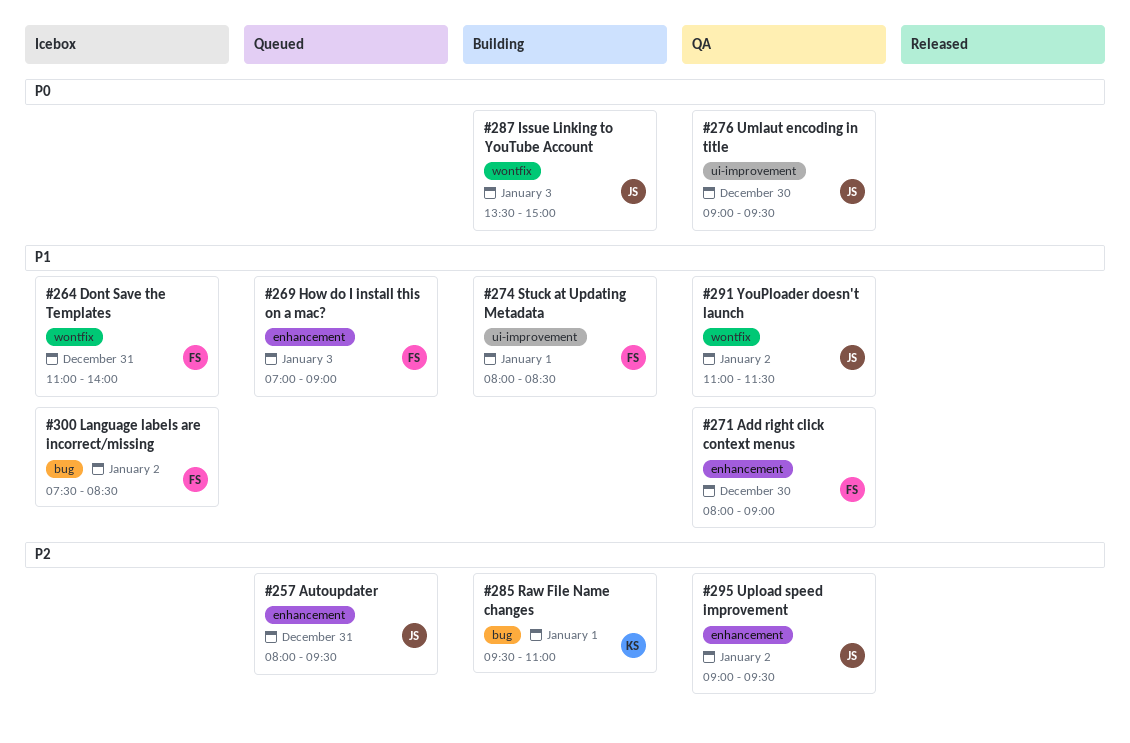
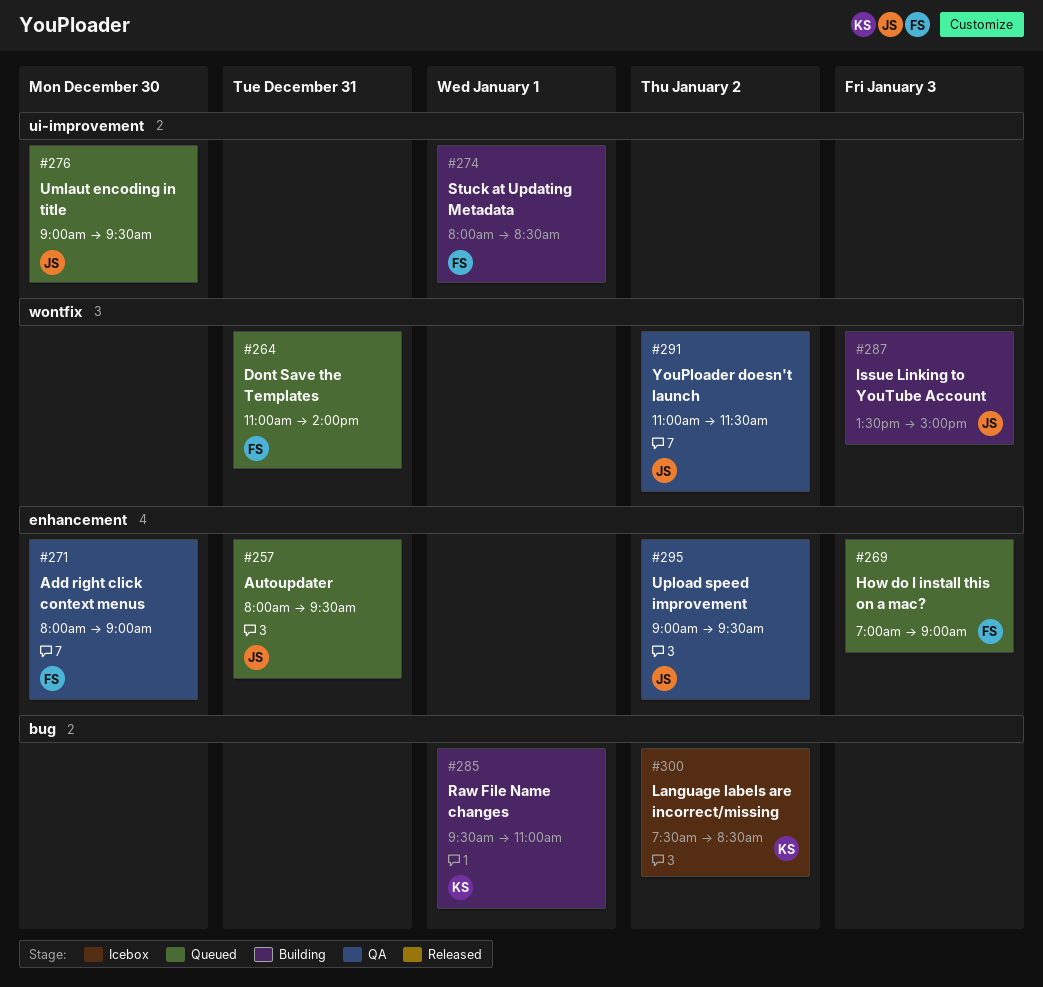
#264, status: Icebox -> Queued
#276, status: QA -> Queued
#300, owner: FS -> KS

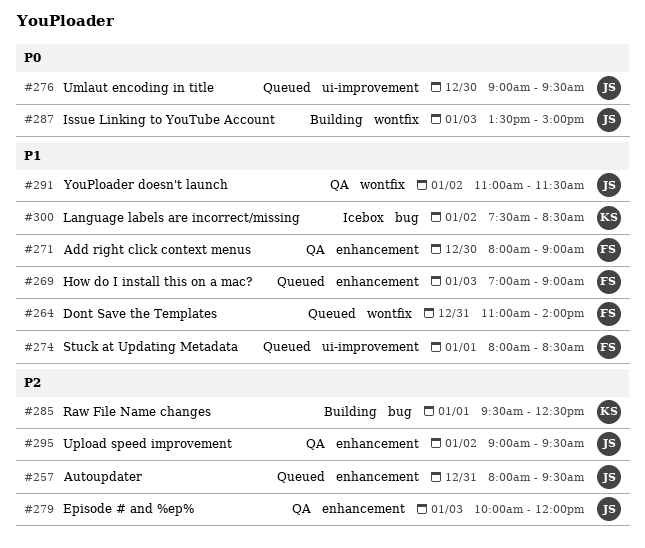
#274, status: Building -> Queued
#279: none -> present
#285, ends: 11:00 -> 12:30

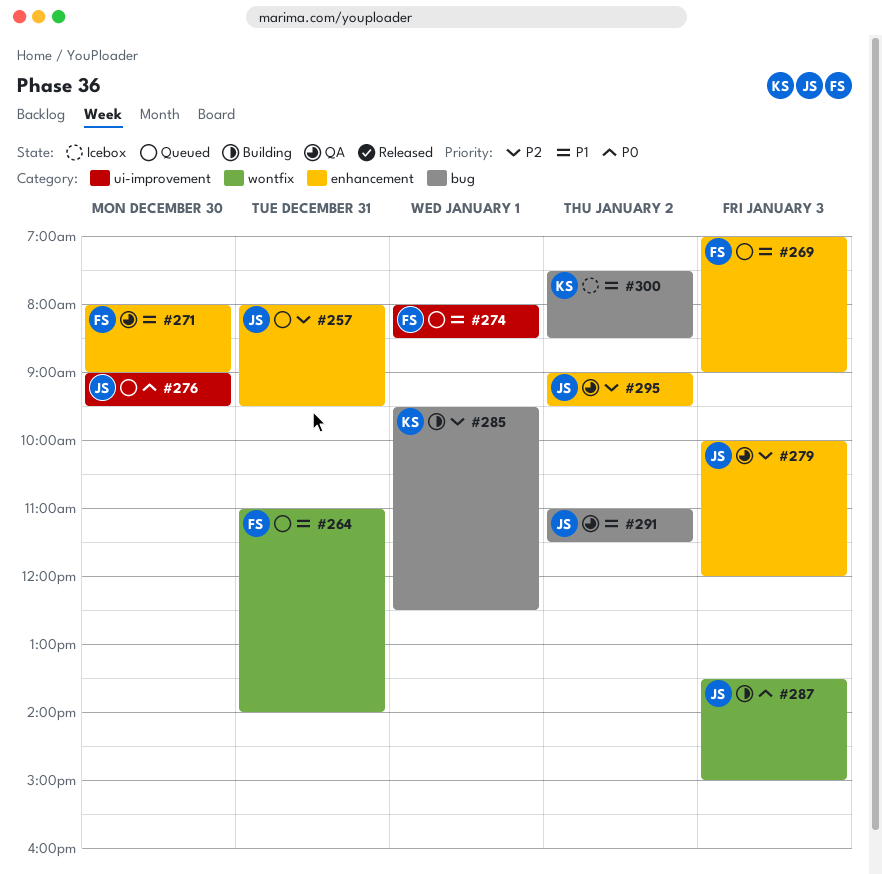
#291, label: wontfix -> bug

